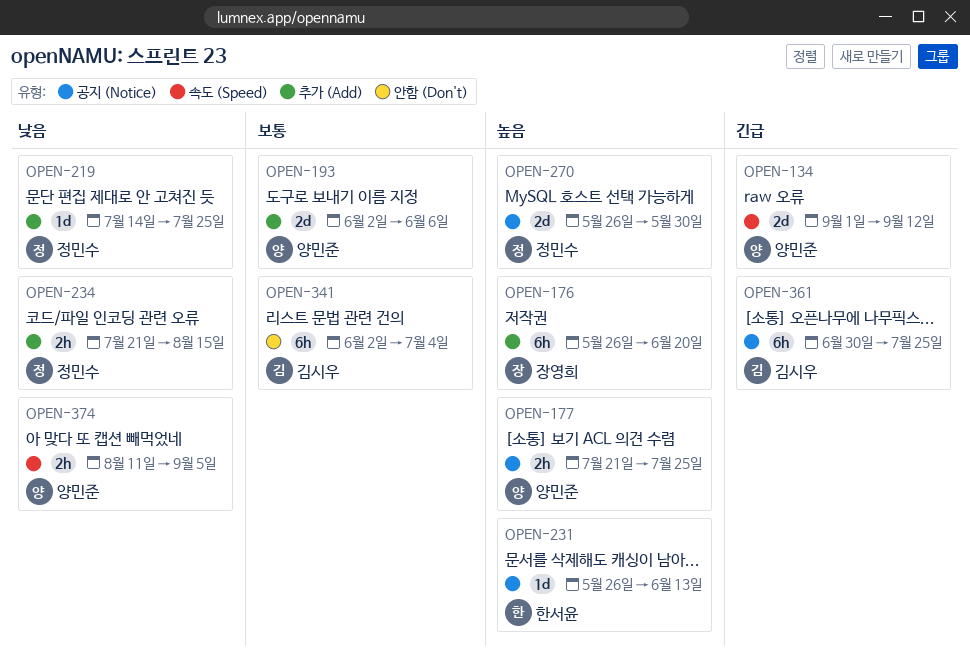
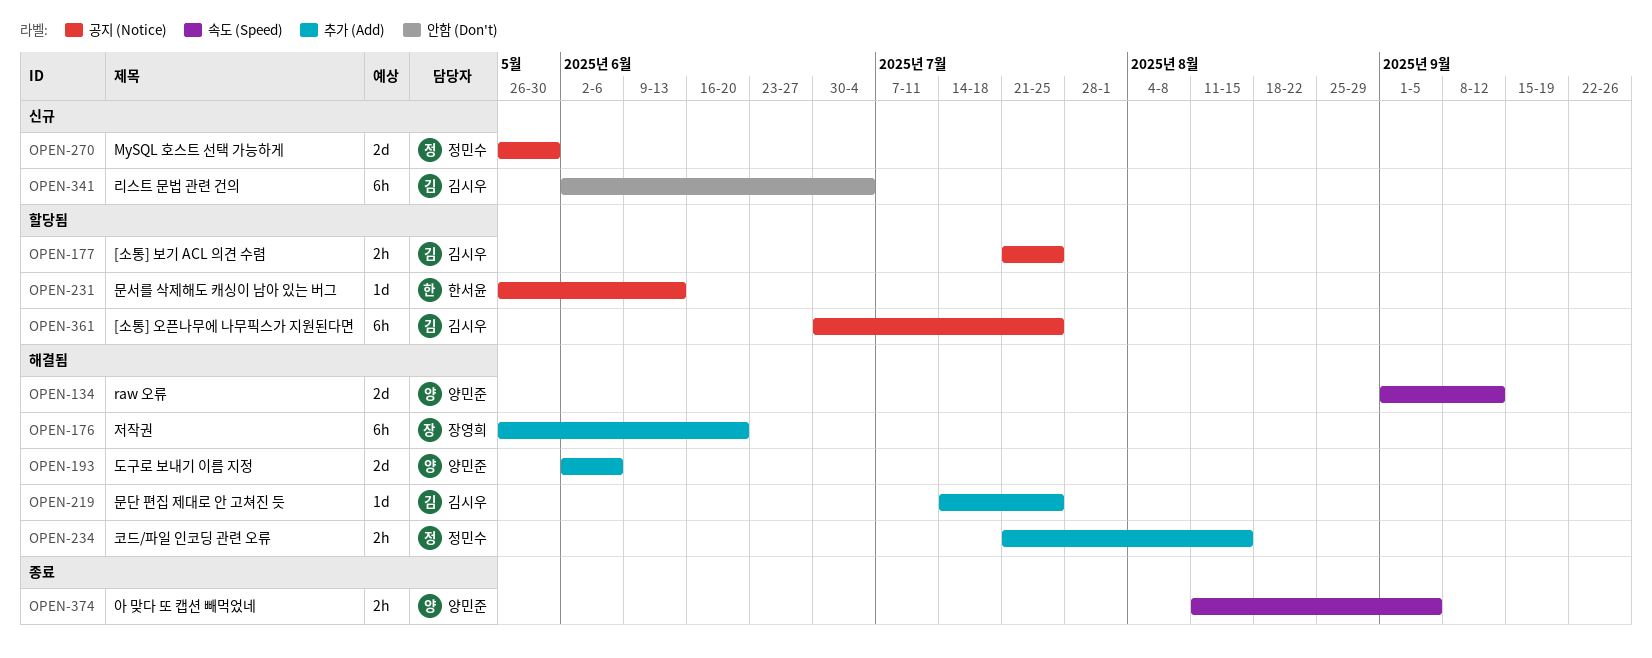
OPEN-177, owner: 양민준 -> 김시우
OPEN-219, owner: 정민수 -> 김시우

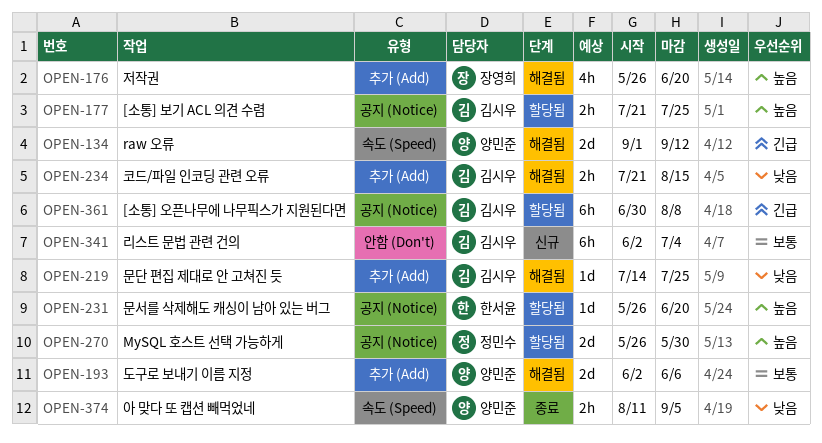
OPEN-176, estimate: 6h -> 4h
OPEN-231, due: Jun 13 -> Jun 20
OPEN-234, owner: 정민수 -> 김시우
OPEN-270, status: 신규 -> 할당됨
OPEN-361, due: Jul 25 -> Aug 8

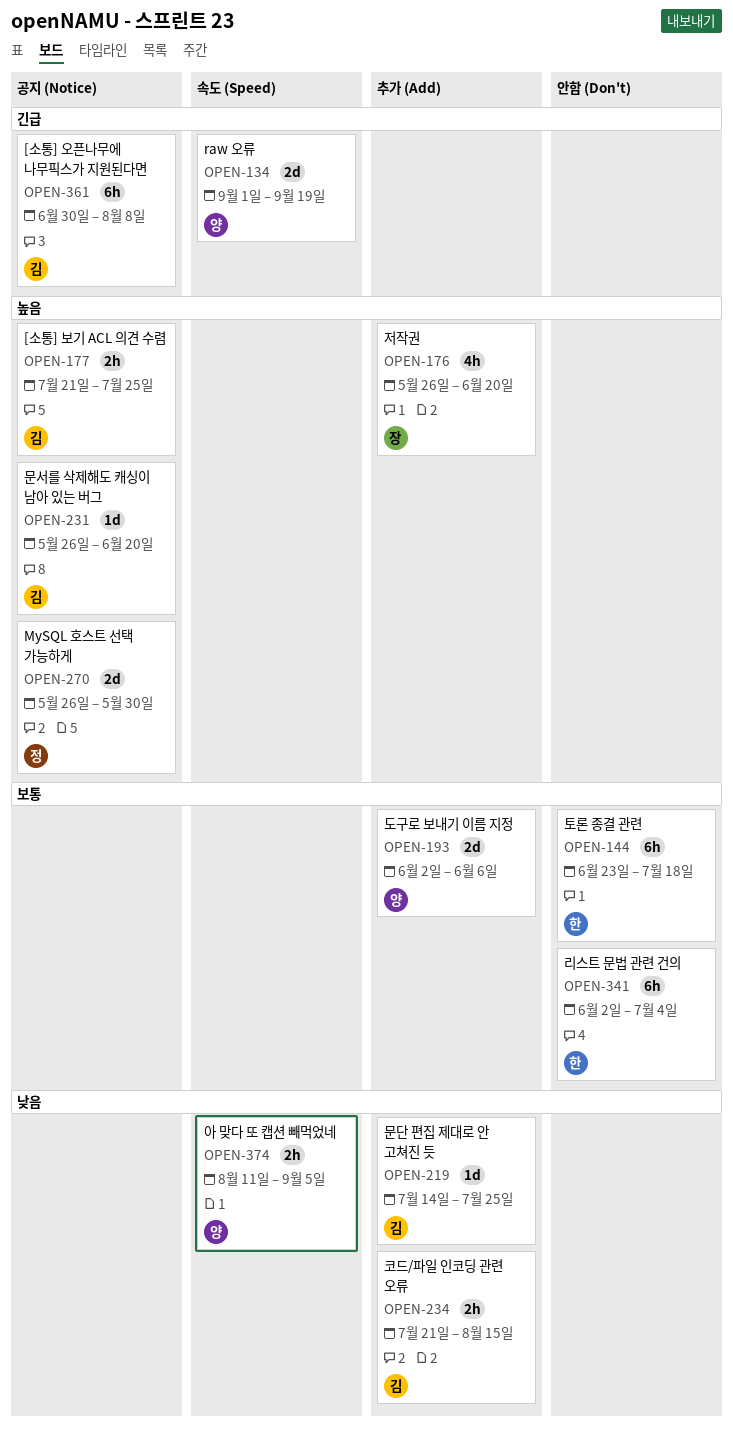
OPEN-134, due: Sep 12 -> Sep 19
OPEN-144: none -> present
OPEN-231, owner: 한서윤 -> 김시우
OPEN-341, owner: 김시우 -> 한서윤

